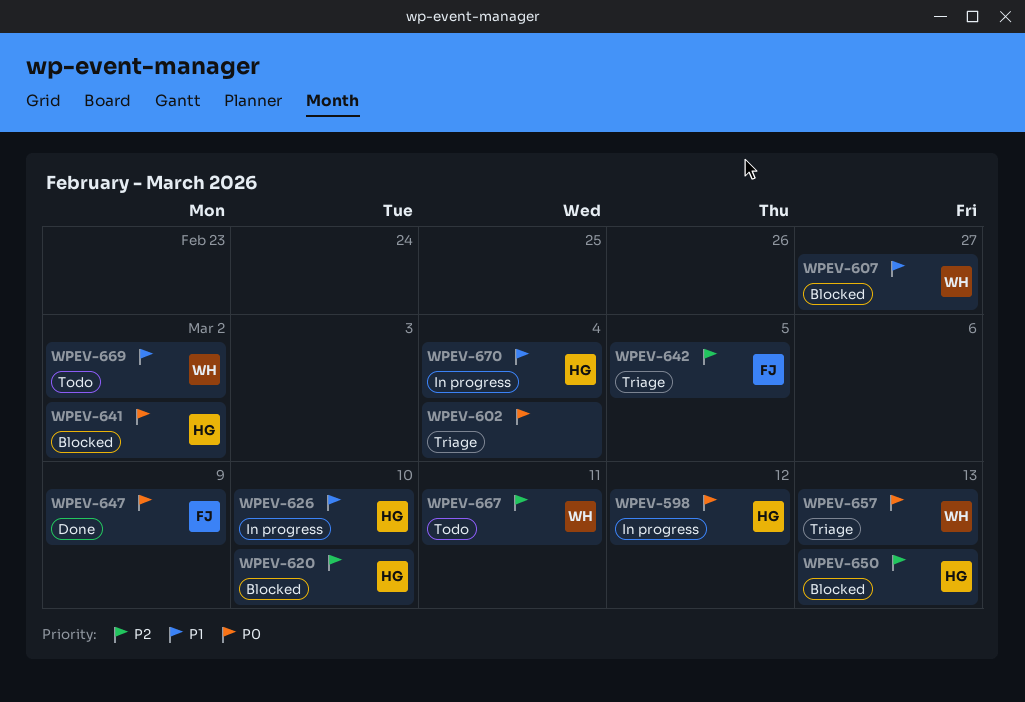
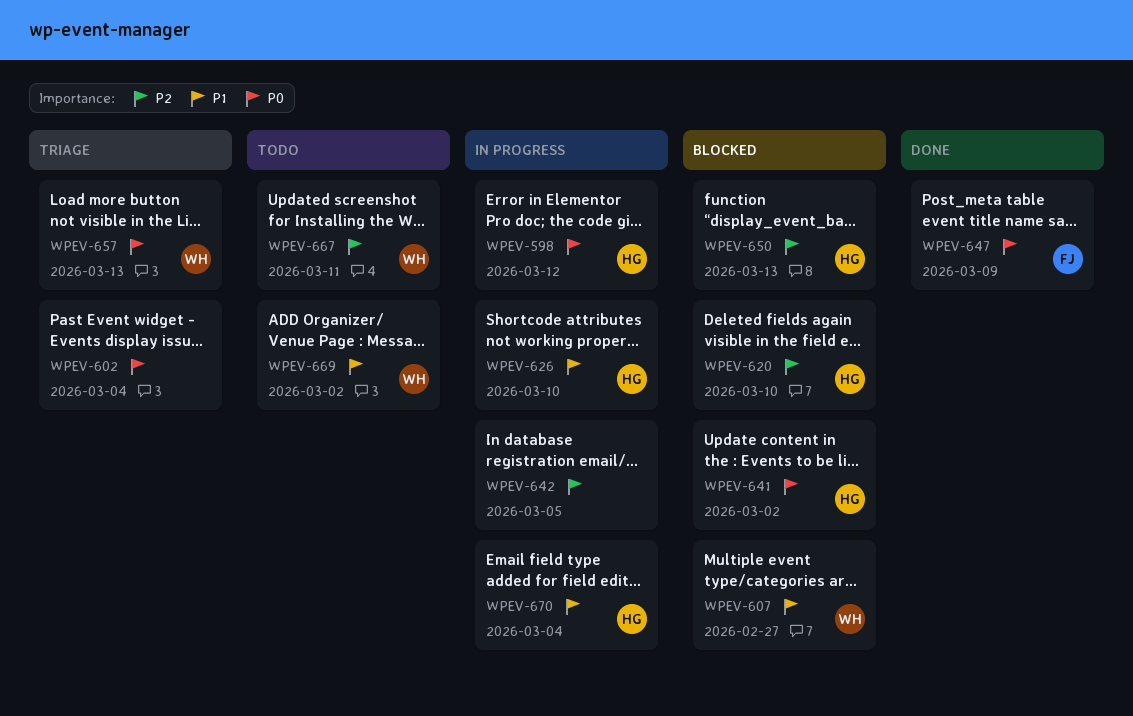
WPEV-642, status: Triage -> In progress
WPEV-642, owner: FJ -> none

